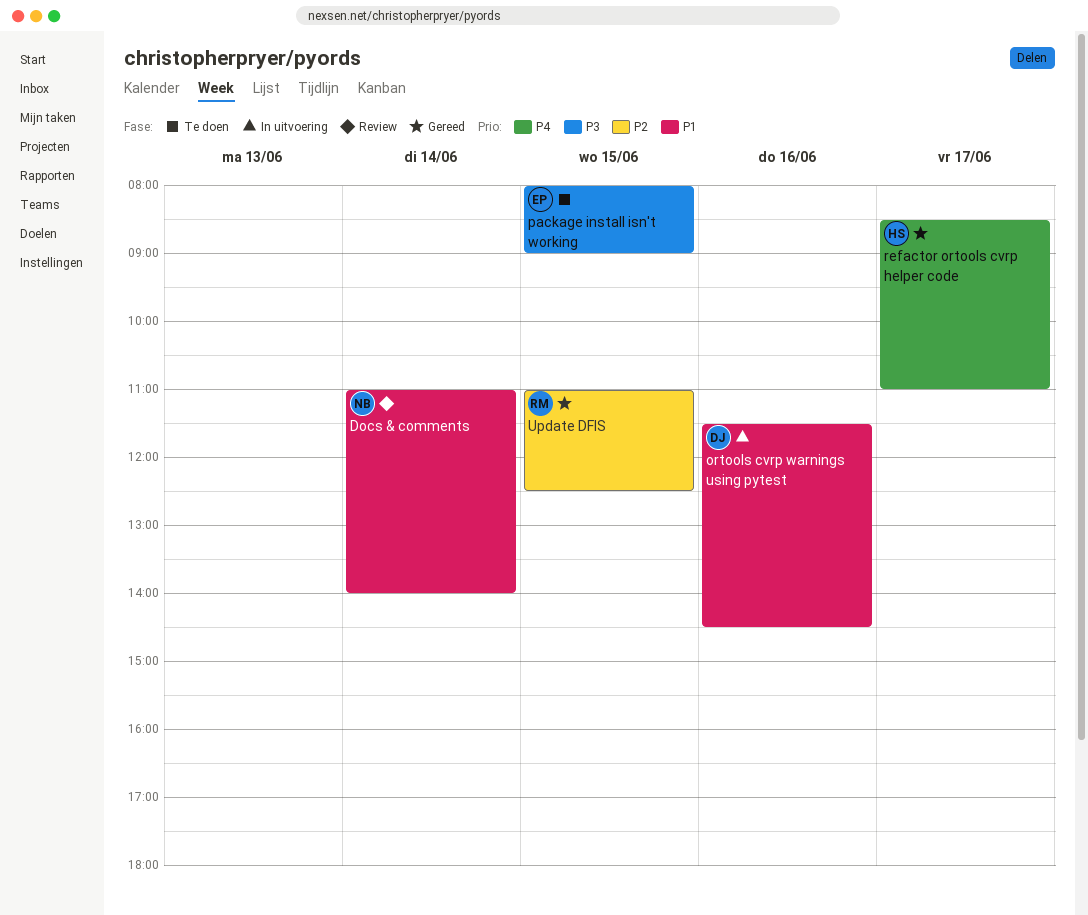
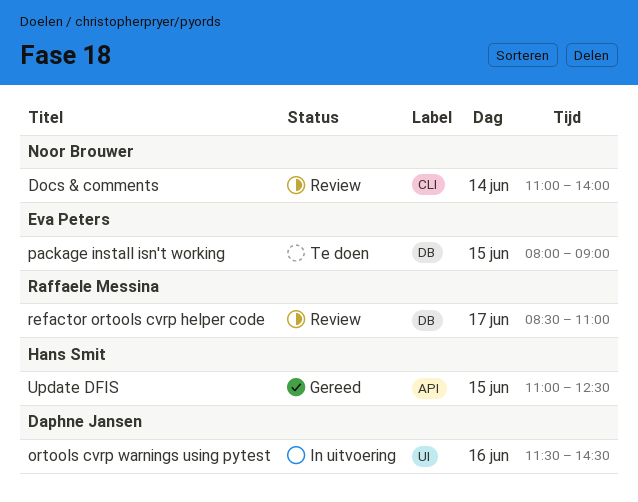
refactor ortools cvrp helper code, status: Gereed -> Review
refactor ortools cvrp helper code, owner: Hans Smit -> Raffaele Messina
Update DFIS, owner: Raffaele Messina -> Hans Smit

